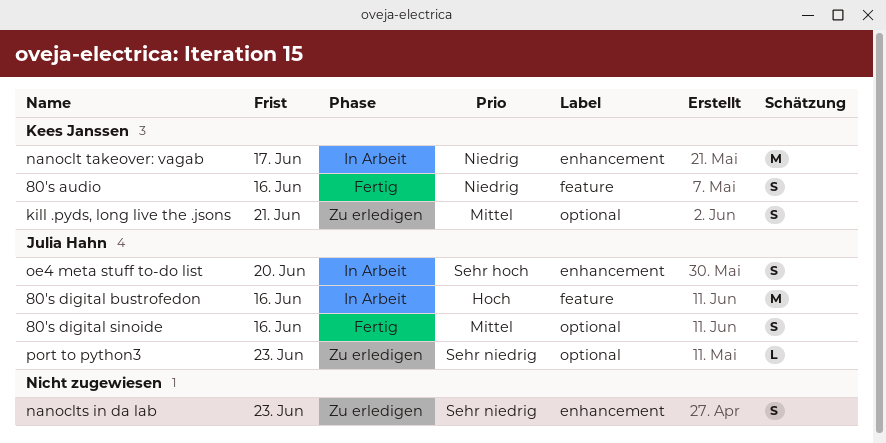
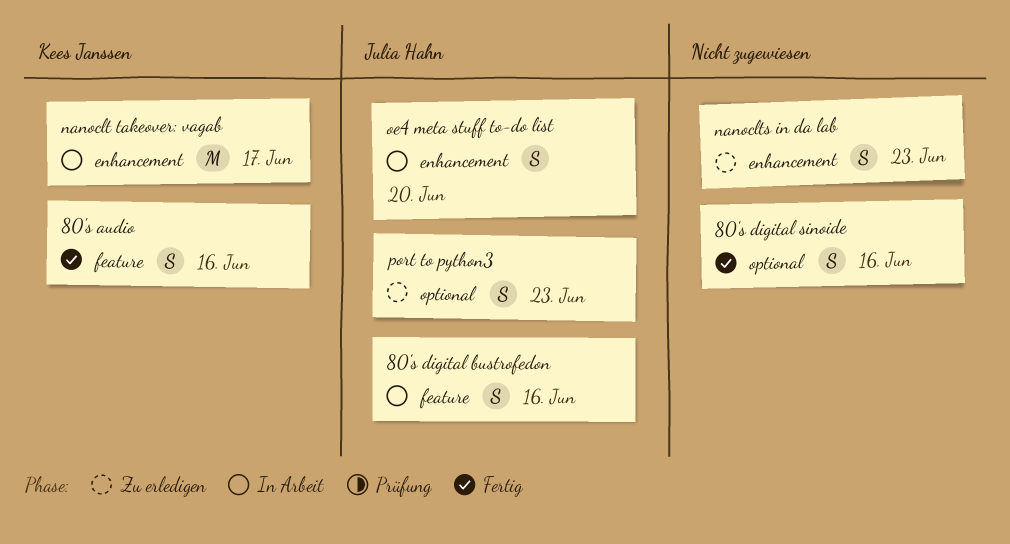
80's digital bustrofedon, estimate: M -> S
80's digital sinoide, owner: Julia Hahn -> none
kill .pyds, long live the .jsons: present -> none
port to python3, estimate: L -> S

